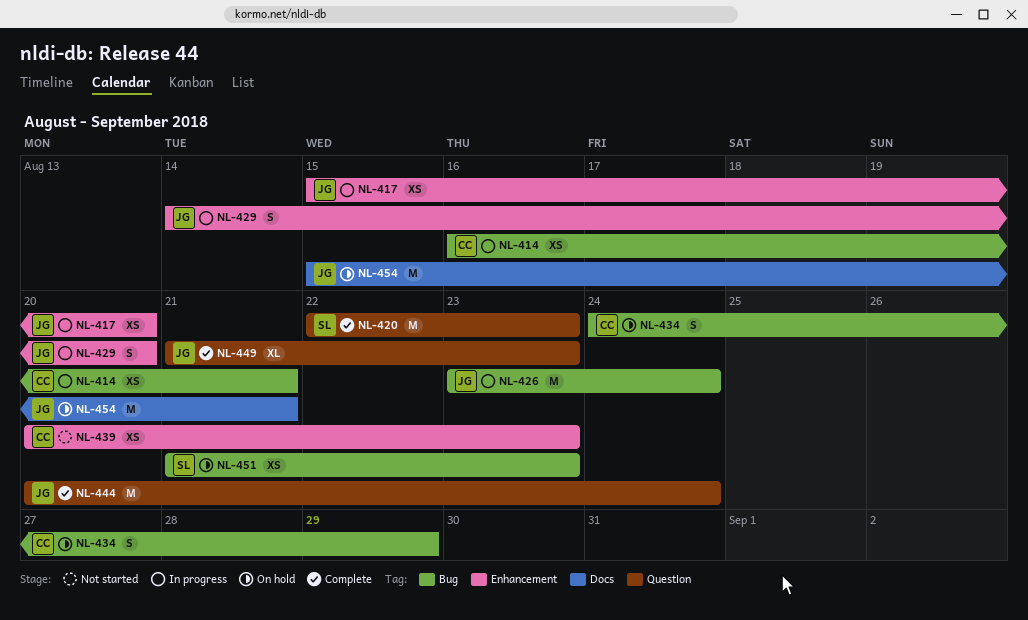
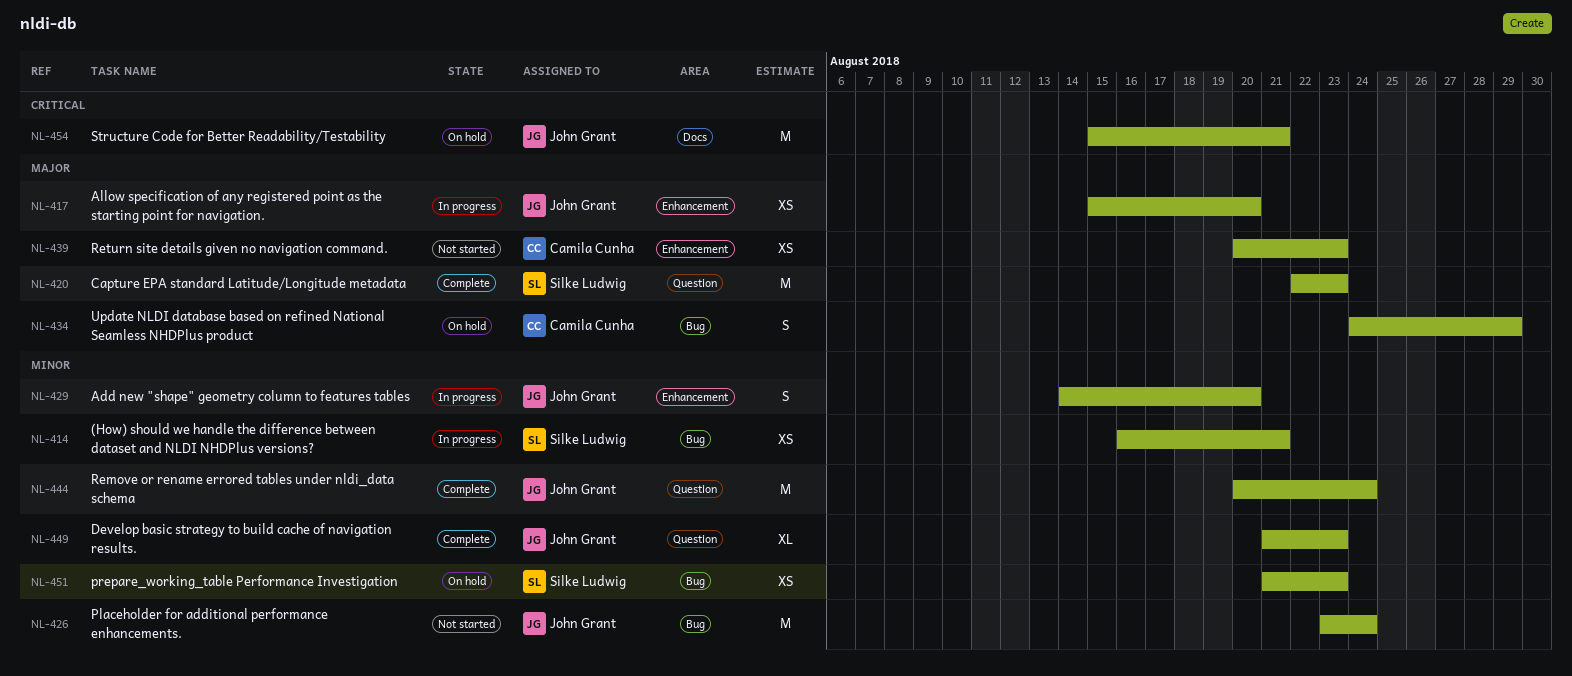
NL-414, owner: Camila Cunha -> Silke Ludwig
NL-426, status: In progress -> Not started

